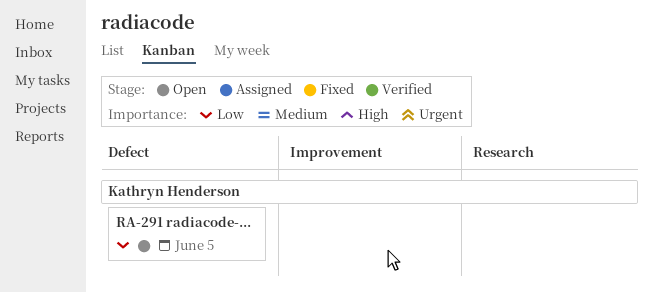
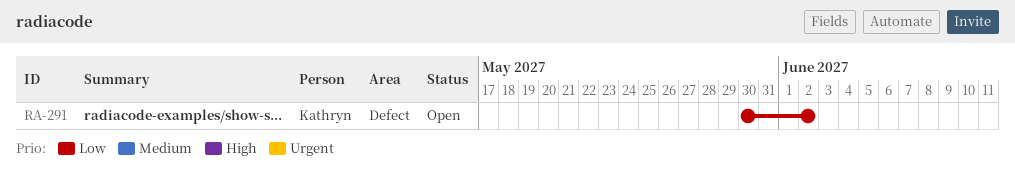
RA-291, due: Jun 5 -> Jun 2

